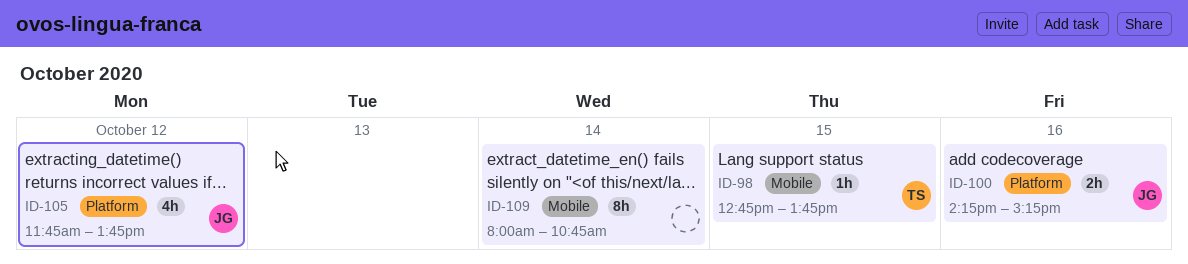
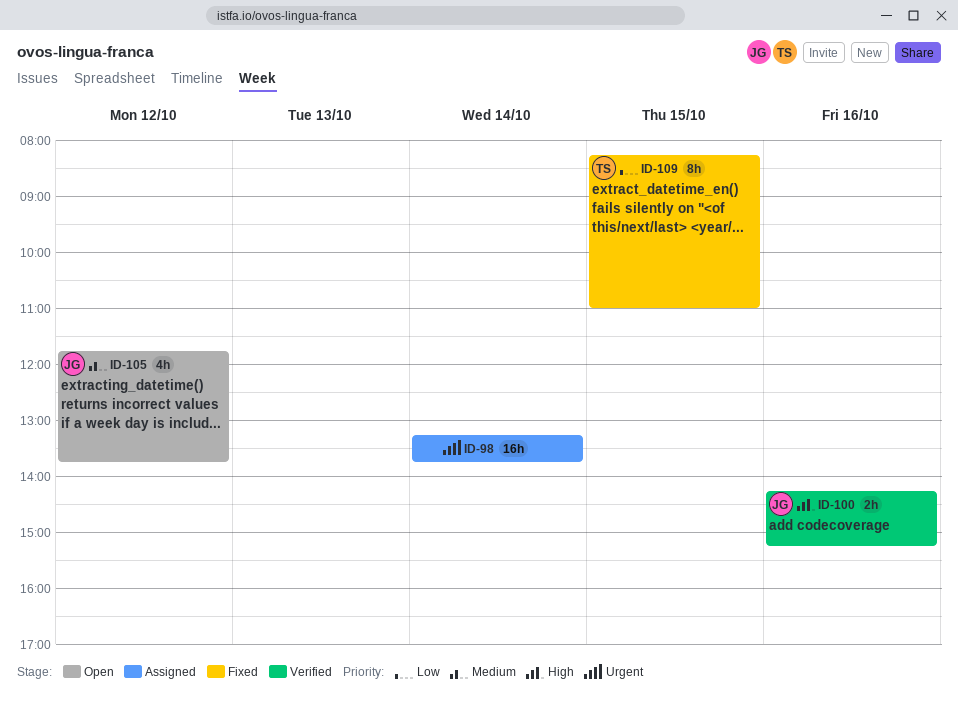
ID-98, owner: TS -> none
ID-98, estimate: 1h -> 16h
ID-98, day: Oct 15 -> Oct 14
ID-98, begins: 12:45 -> 13:15
ID-109, owner: none -> TS
ID-109, day: Oct 14 -> Oct 15
ID-109, begins: 08:00 -> 08:15
ID-109, ends: 10:45 -> 11:00

